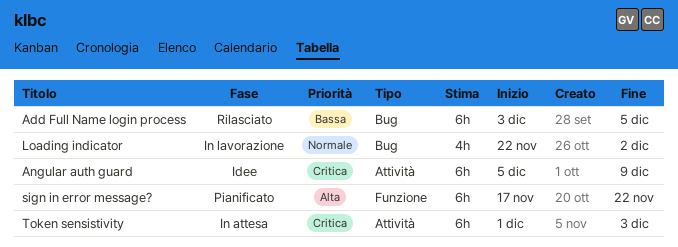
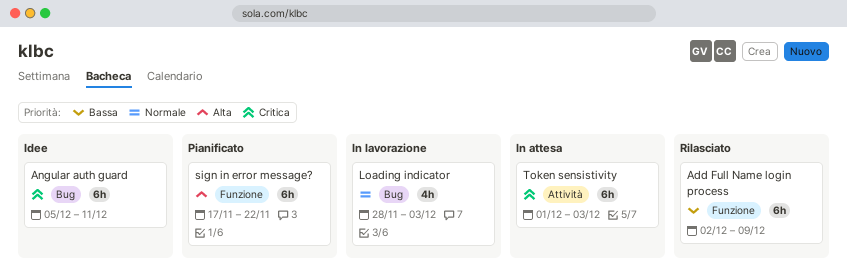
Add Full Name login process, label: Bug -> Funzione
Add Full Name login process, start: Dec 3 -> Dec 2
Add Full Name login process, due: Dec 5 -> Dec 9
Angular auth guard, label: Attività -> Bug
Angular auth guard, due: Dec 9 -> Dec 11
Loading indicator, start: Nov 22 -> Nov 28
Loading indicator, due: Dec 2 -> Dec 3

